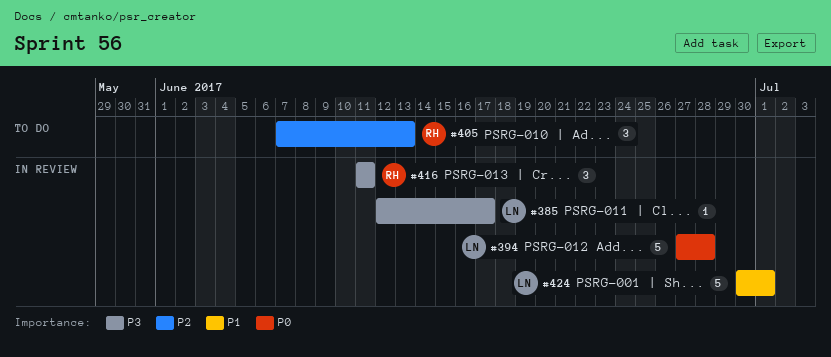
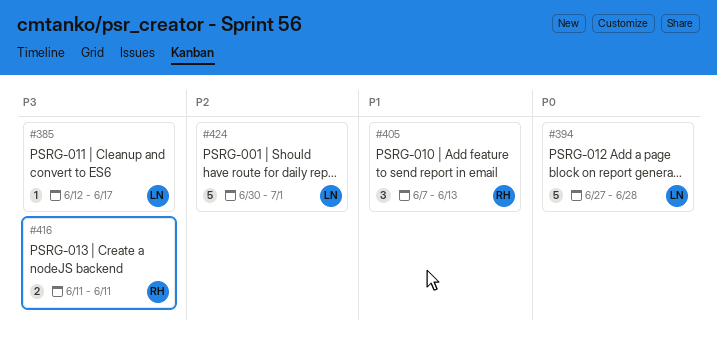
#405, priority: P2 -> P1
#416, estimate: 3 -> 2
#424, priority: P1 -> P2

